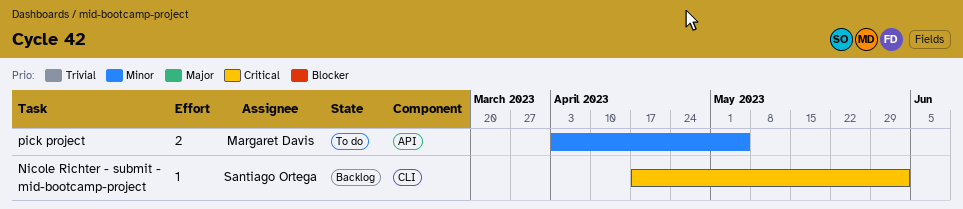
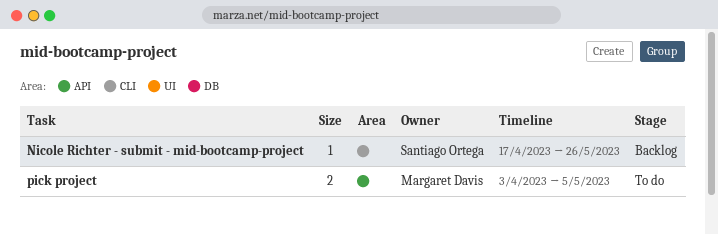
Nicole Richter - submit - mid-bootcamp-project, due: Jun 2 -> May 26

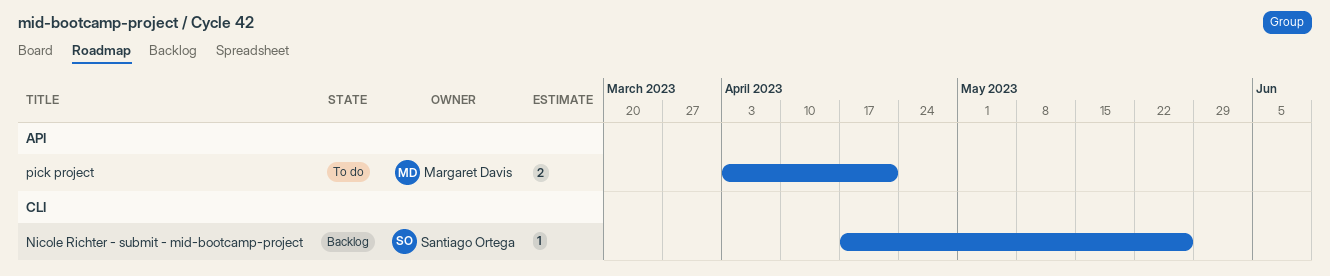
pick project, due: May 5 -> Apr 21

